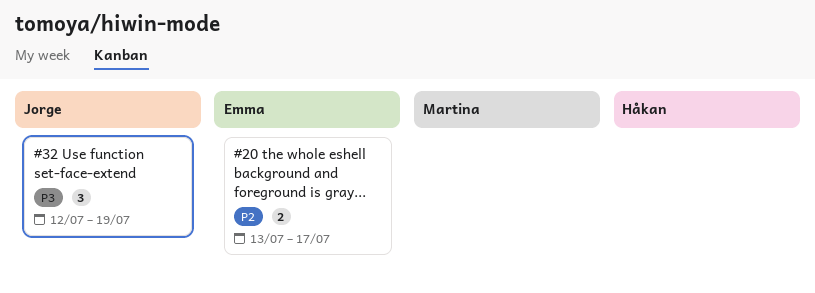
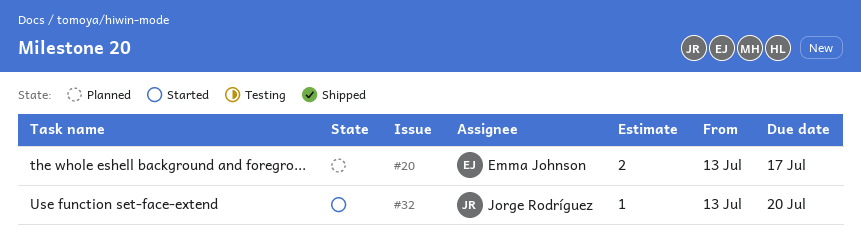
#32, estimate: 3 -> 1
#32, start: Jul 12 -> Jul 13
#32, due: Jul 19 -> Jul 20

